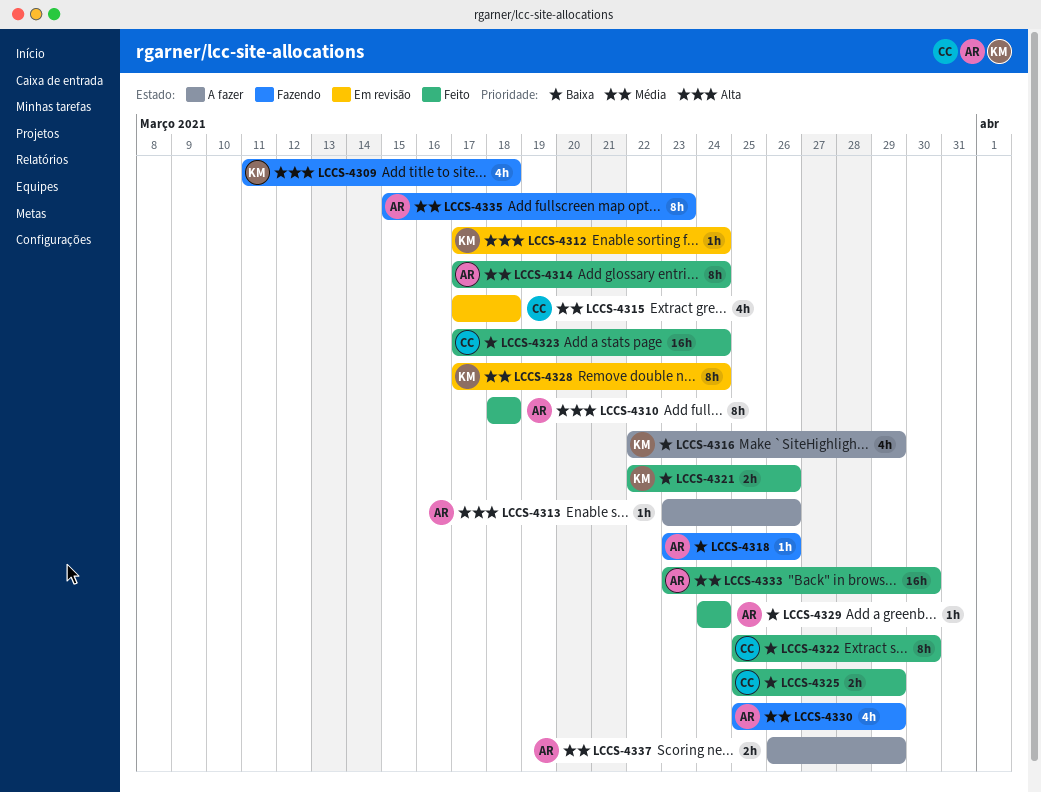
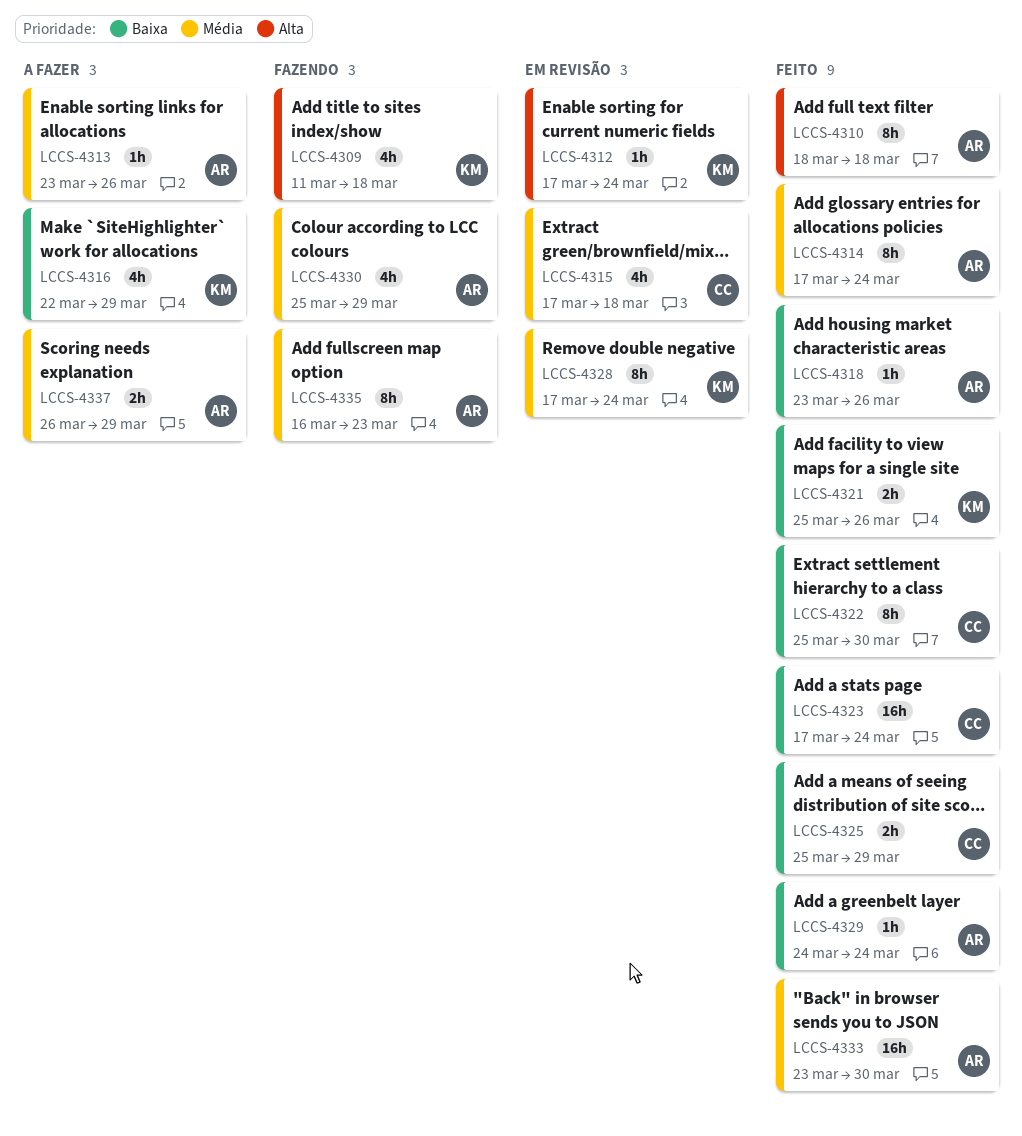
LCCS-4313, priority: Alta -> Média
LCCS-4318, status: Fazendo -> Feito
LCCS-4321, start: Mar 22 -> Mar 25
LCCS-4335, start: Mar 15 -> Mar 16

